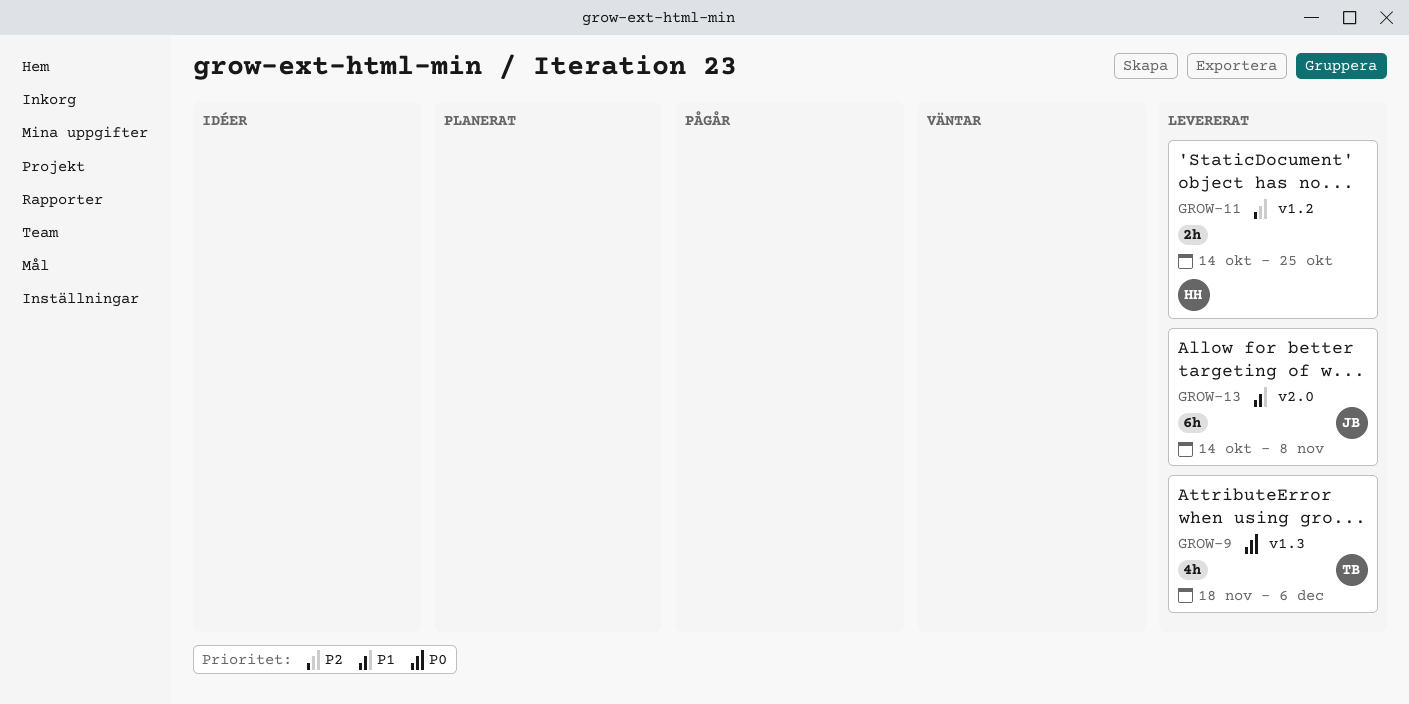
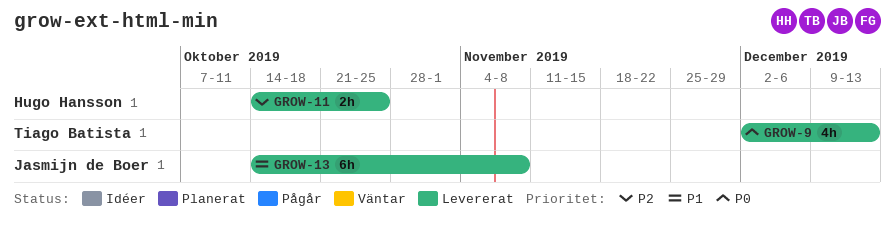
GROW-9, start: Nov 18 -> Dec 2
GROW-9, due: Dec 6 -> Dec 13

